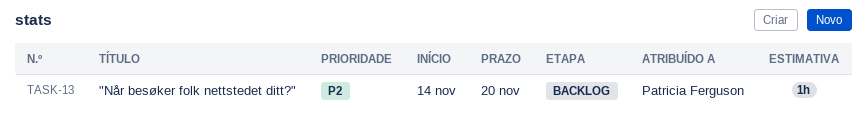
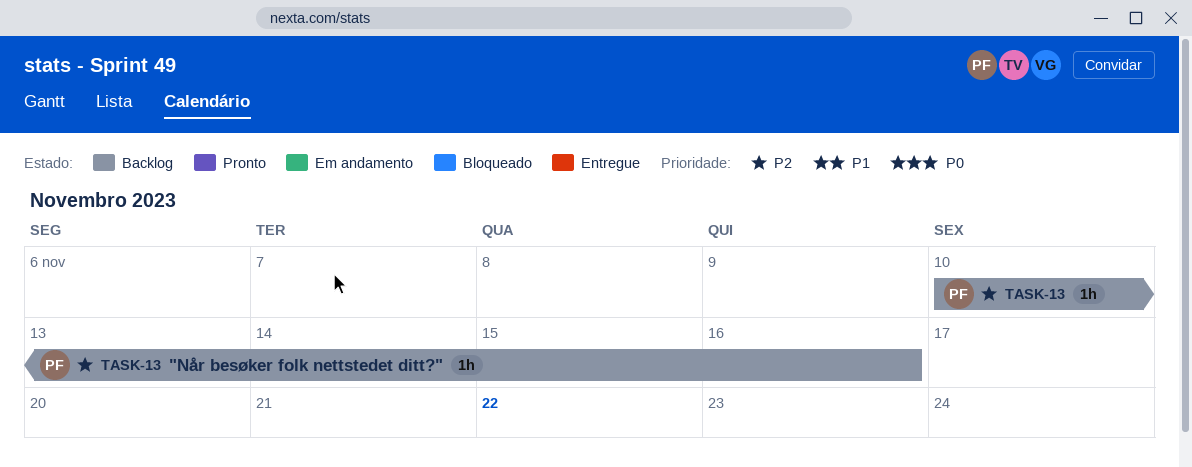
TASK-13, start: Nov 14 -> Nov 10
TASK-13, due: Nov 20 -> Nov 16

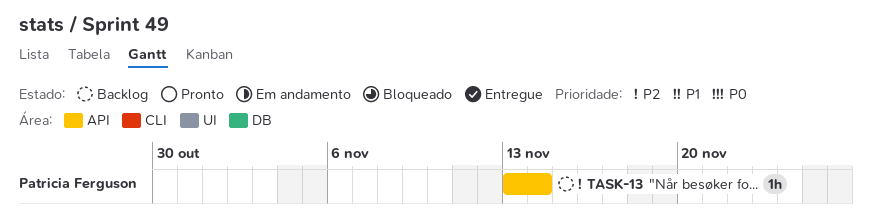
TASK-13, start: Nov 10 -> Nov 13
TASK-13, due: Nov 16 -> Nov 14

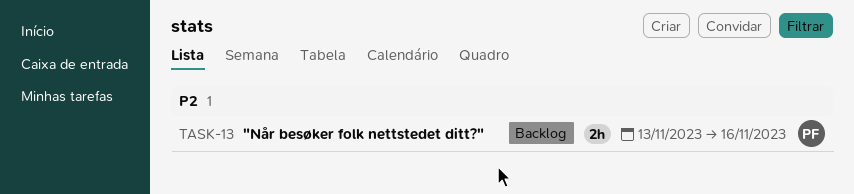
TASK-13, estimate: 1h -> 2h
TASK-13, due: Nov 14 -> Nov 16

